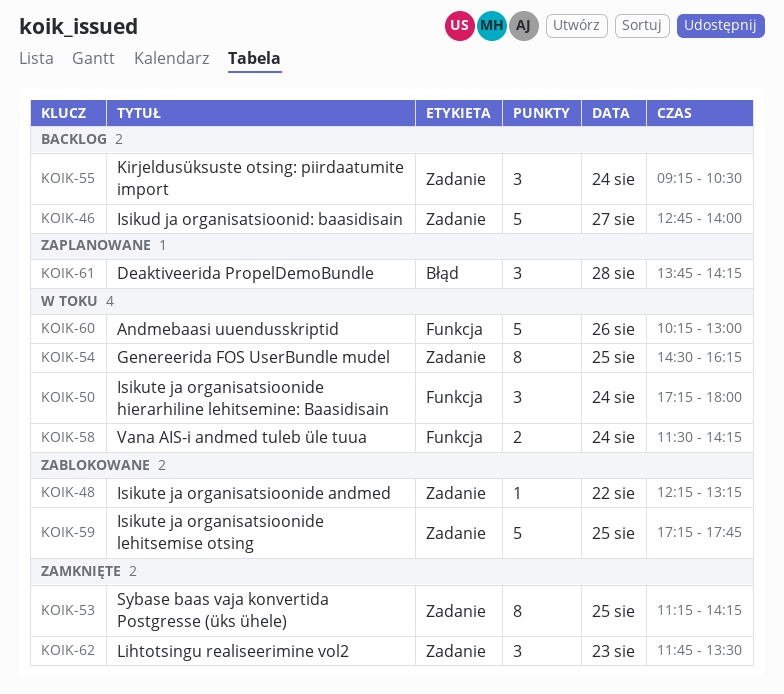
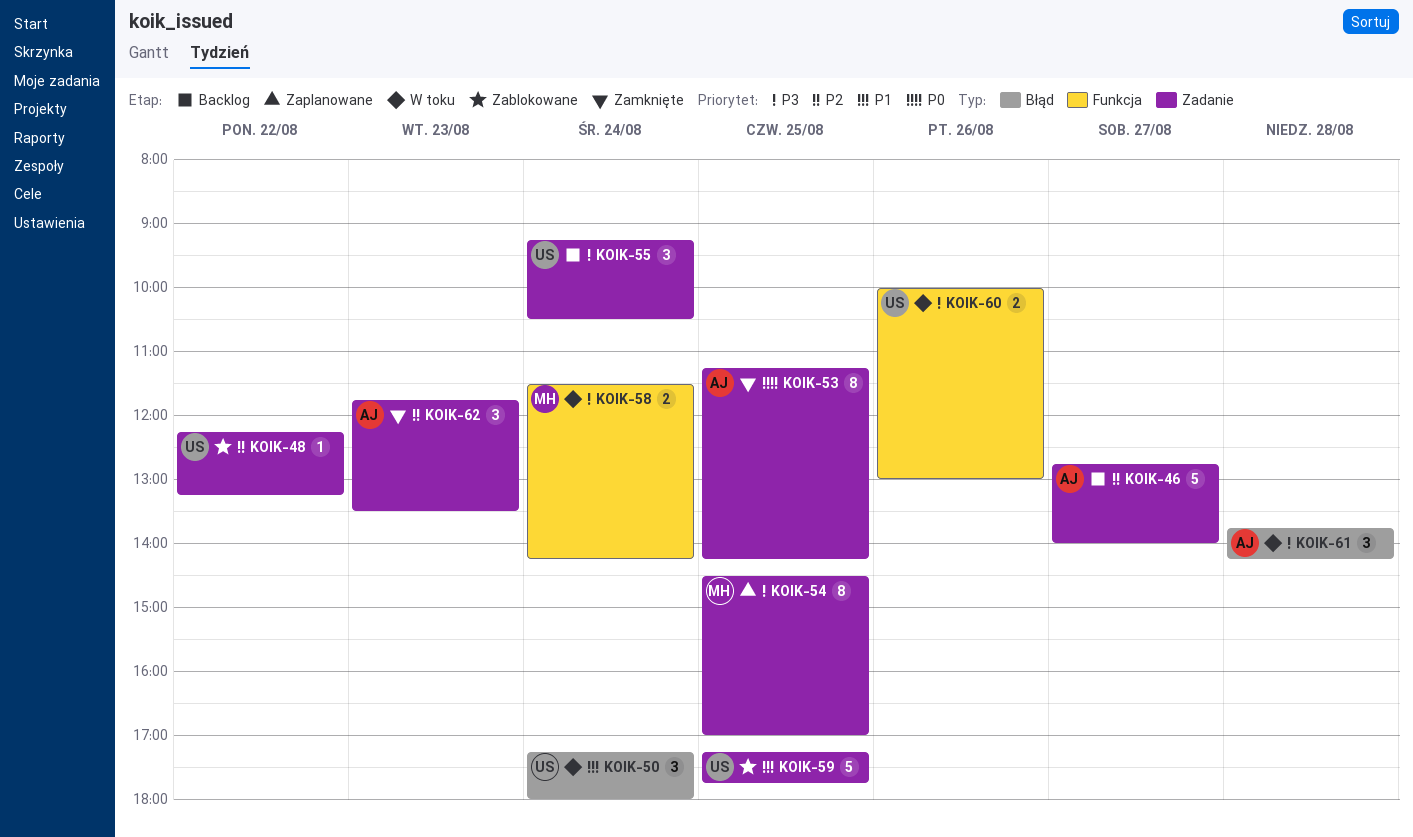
KOIK-50, label: Funkcja -> Błąd
KOIK-54, status: W toku -> Zaplanowane
KOIK-54, ends: 16:15 -> 17:00
KOIK-60, estimate: 5 -> 2
KOIK-60, begins: 10:15 -> 10:00
KOIK-61, status: Zaplanowane -> W toku

